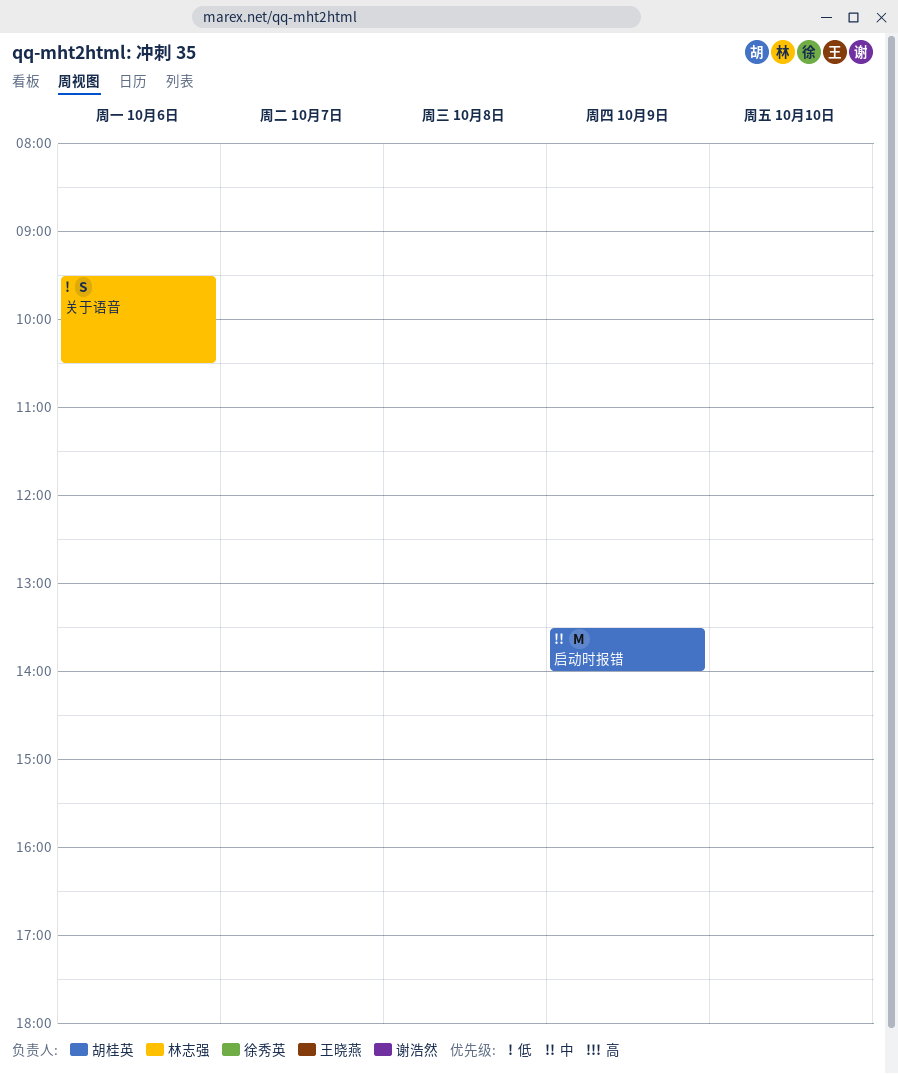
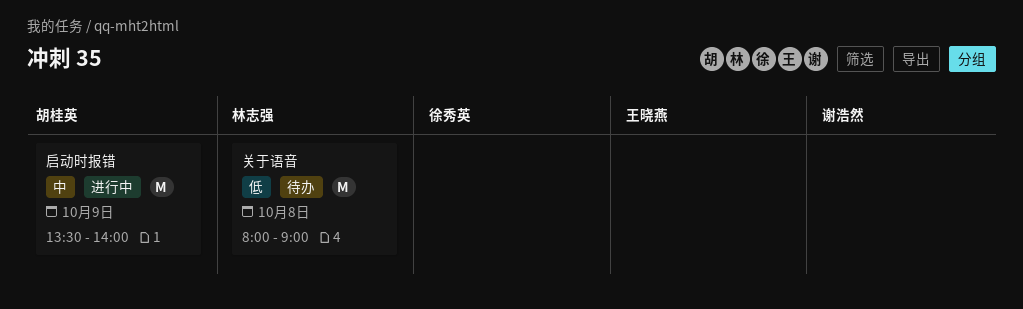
关于语音, estimate: S -> M
关于语音, day: Oct 6 -> Oct 8
关于语音, begins: 09:30 -> 08:00
关于语音, ends: 10:30 -> 09:00

